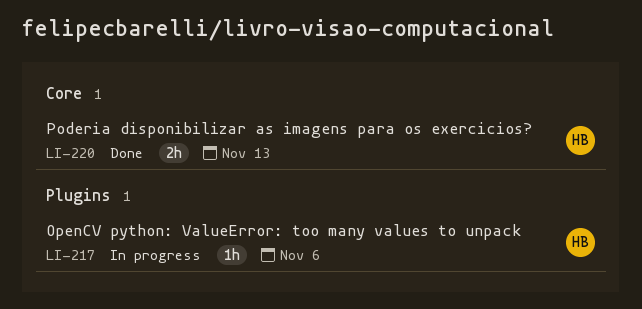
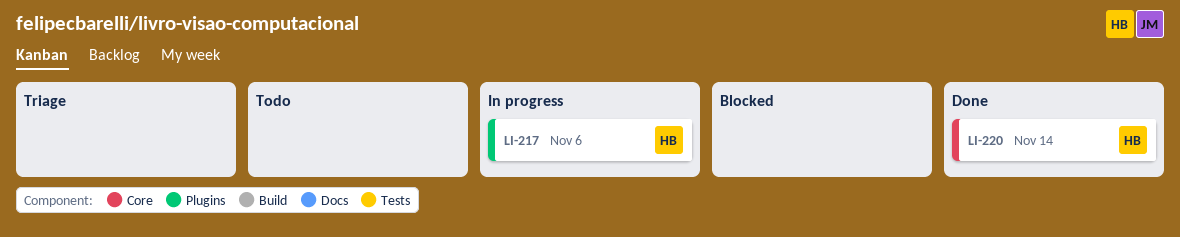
LI-220, due: Nov 13 -> Nov 14

